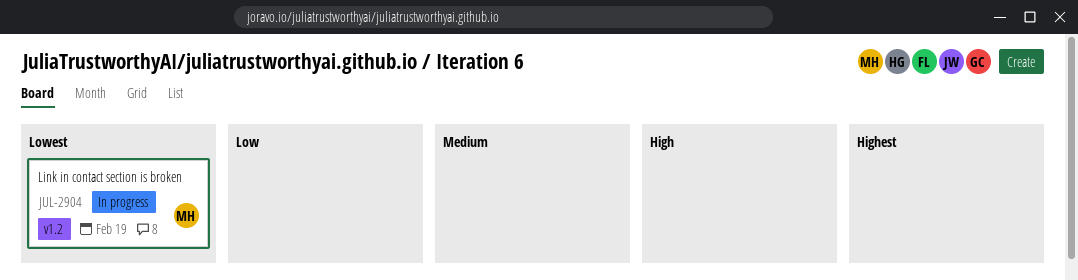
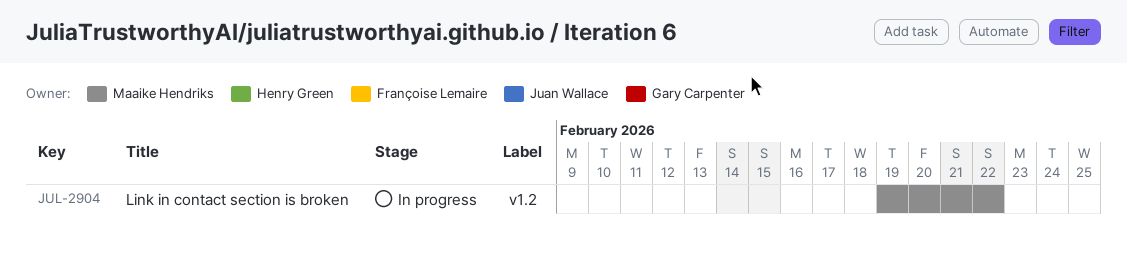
JUL-2904, due: Feb 19 -> Feb 22

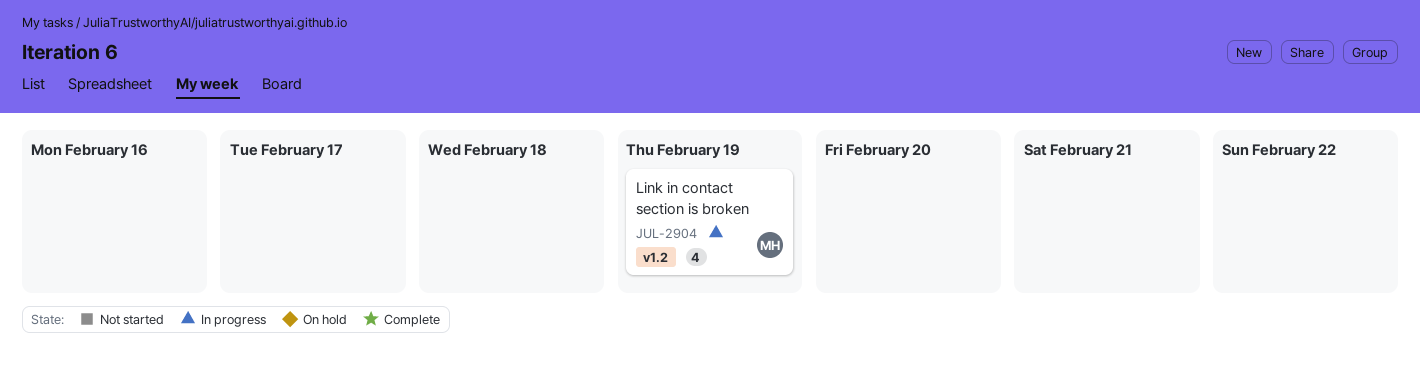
JUL-2904, due: Feb 22 -> Feb 19

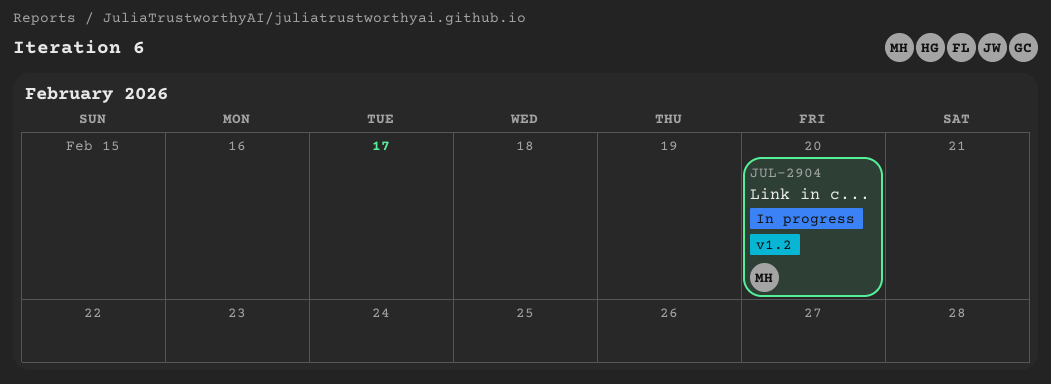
JUL-2904, due: Feb 19 -> Feb 20

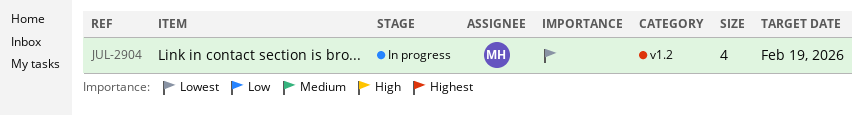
JUL-2904, due: Feb 20 -> Feb 19

